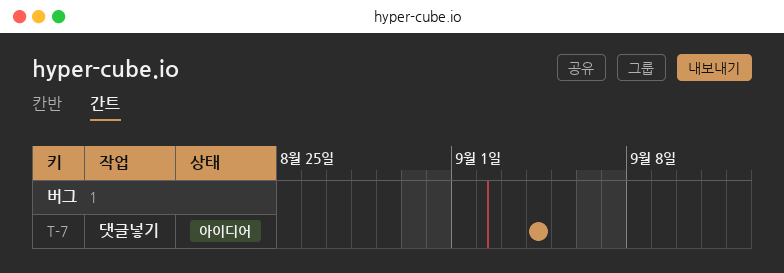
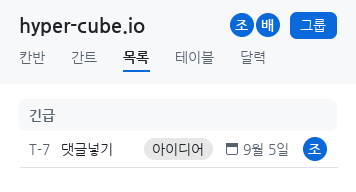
T-7, due: Sep 4 -> Sep 5

